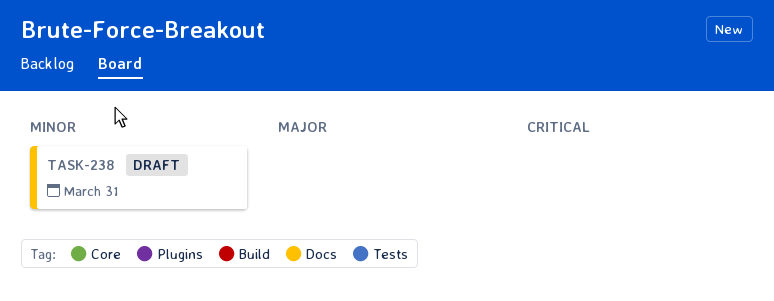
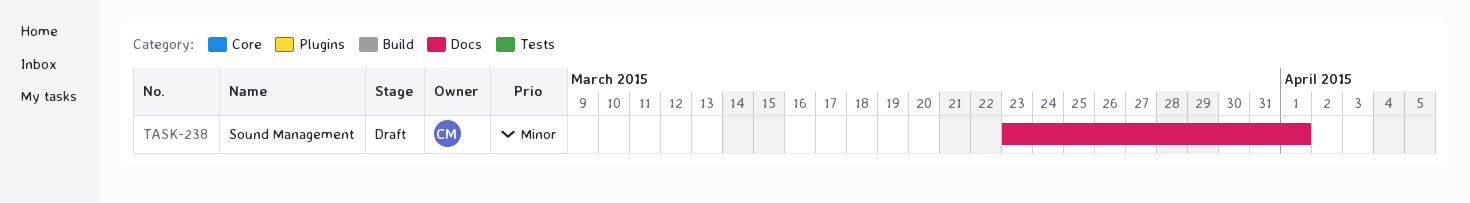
TASK-238, due: Mar 31 -> Apr 1

